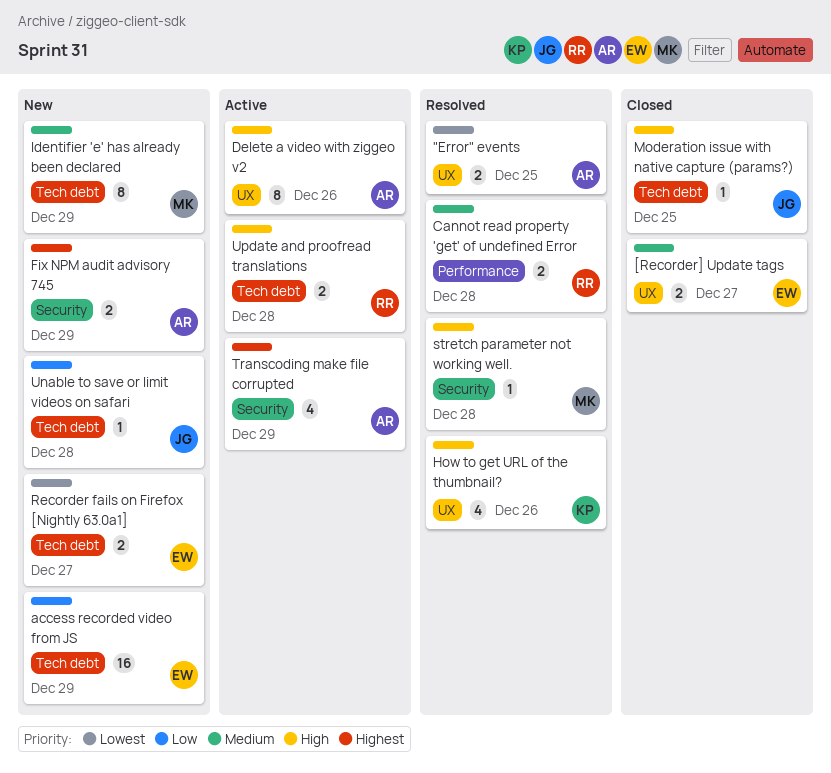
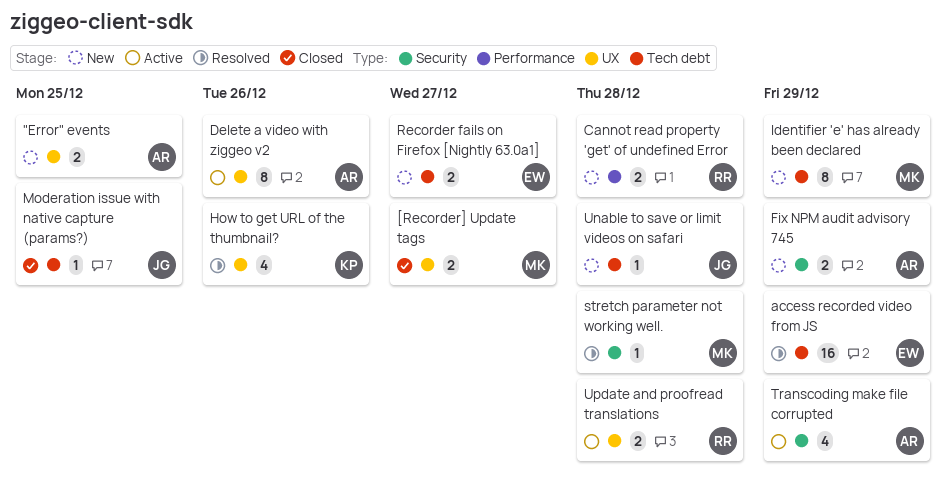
"Error" events, status: Resolved -> New
[Recorder] Update tags, owner: EW -> MK
access recorded video from JS, status: New -> Resolved
Cannot read property 'get' of undefined Error, status: Resolved -> New
Update and proofread translations, label: Tech debt -> UX

